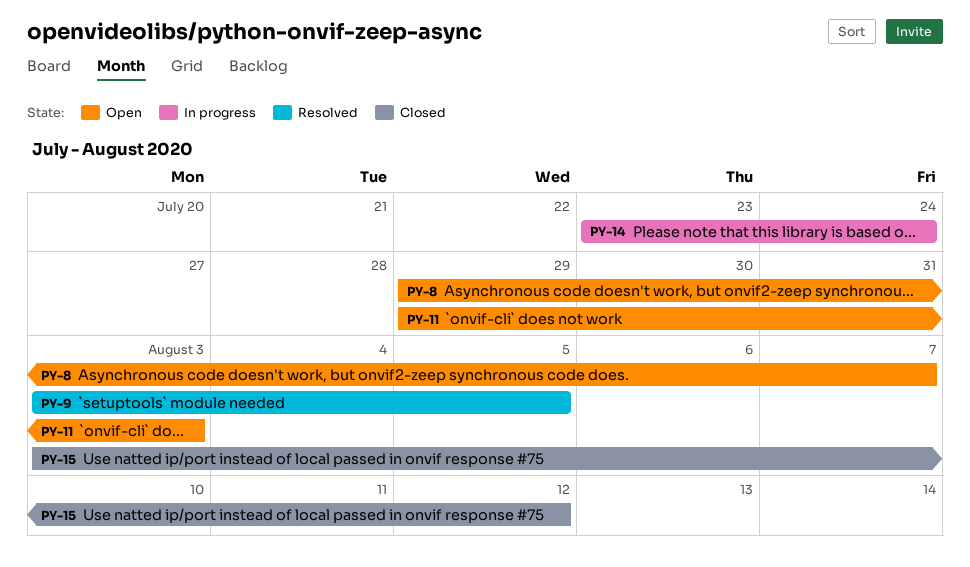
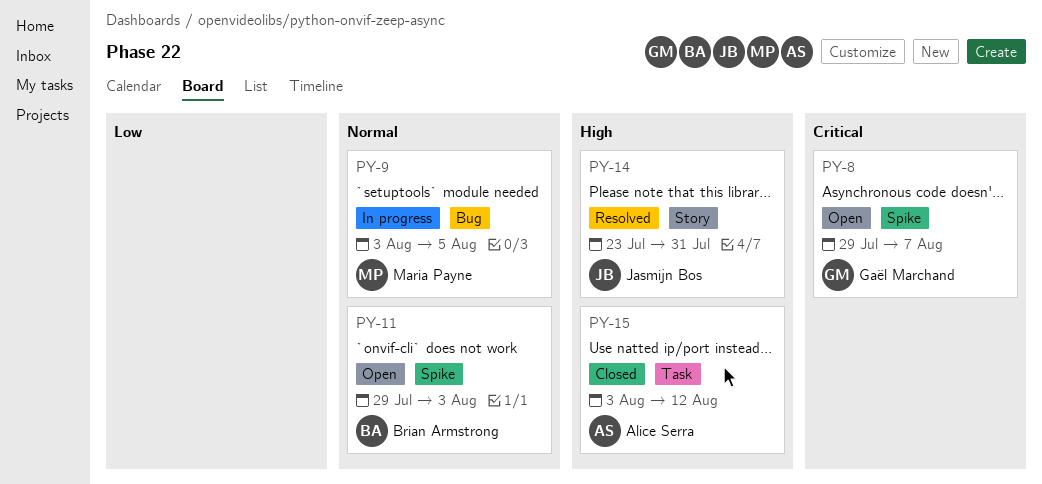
PY-9, status: Resolved -> In progress
PY-14, status: In progress -> Resolved
PY-14, due: Jul 24 -> Jul 31

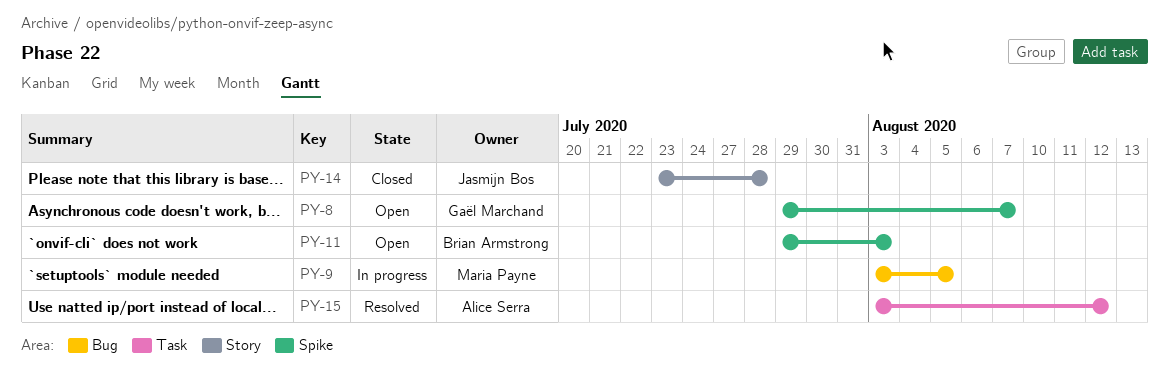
PY-14, status: Resolved -> Closed
PY-14, due: Jul 31 -> Jul 28
PY-15, status: Closed -> Resolved

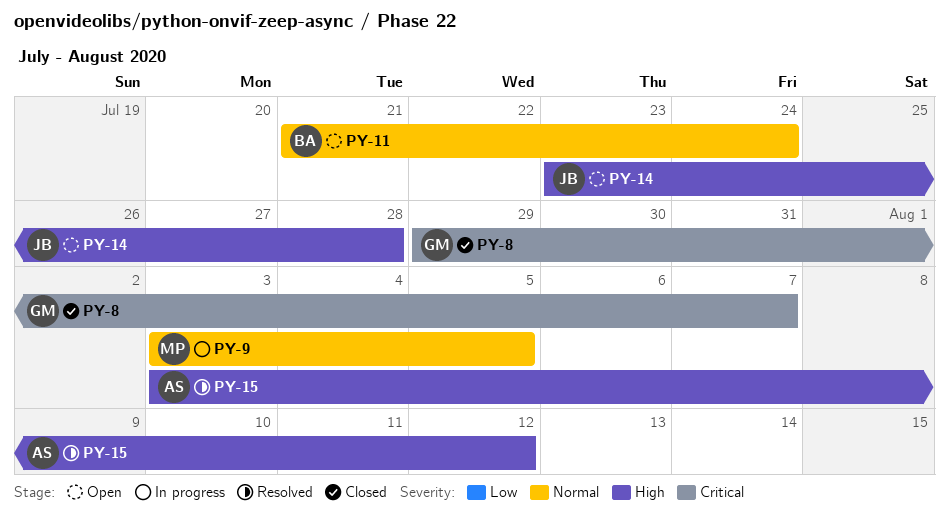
PY-8, status: Open -> Closed
PY-11, start: Jul 29 -> Jul 21
PY-11, due: Aug 3 -> Jul 24
PY-14, status: Closed -> Open

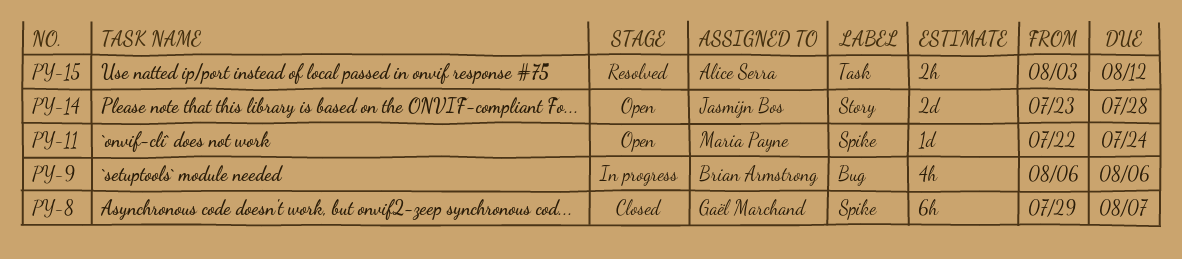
PY-9, owner: Maria Payne -> Brian Armstrong
PY-9, start: Aug 3 -> Aug 6
PY-9, due: Aug 5 -> Aug 6
PY-11, owner: Brian Armstrong -> Maria Payne
PY-11, start: Jul 21 -> Jul 22

